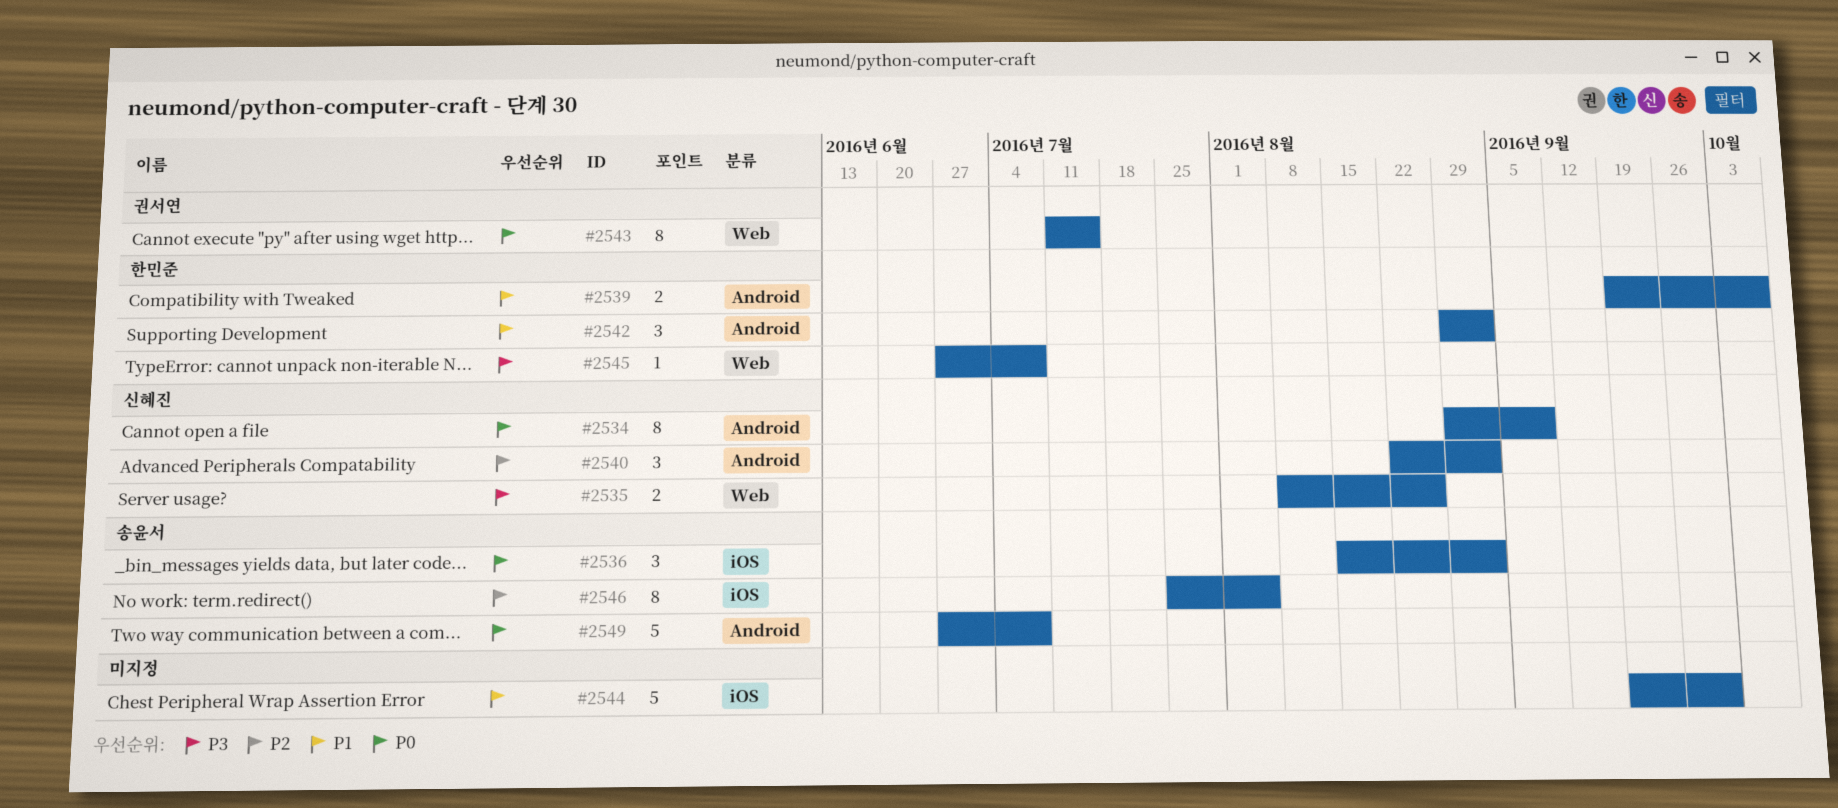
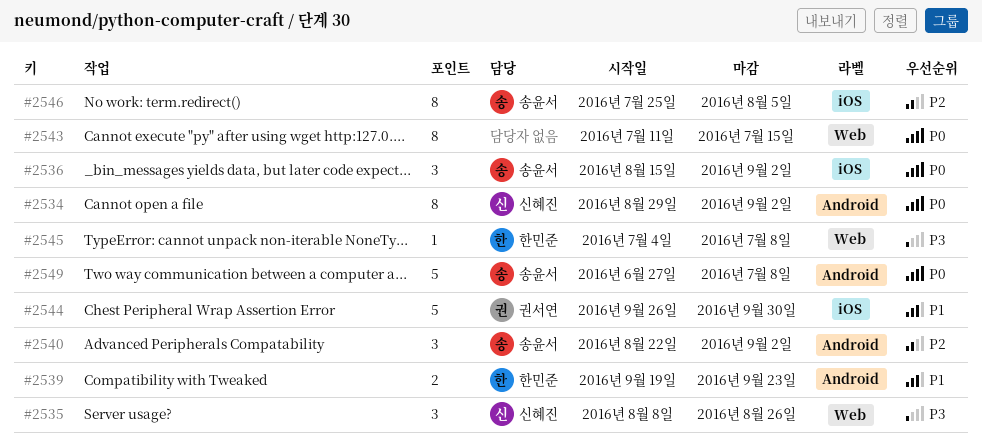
#2534, due: Sep 9 -> Sep 2
#2535, estimate: 2 -> 3
#2539, due: Oct 7 -> Sep 23
#2540, owner: 신혜진 -> 송윤서
#2542: present -> none
#2543, owner: 권서연 -> none
#2544, owner: none -> 권서연
#2544, start: Sep 19 -> Sep 26
#2545, start: Jun 27 -> Jul 4

